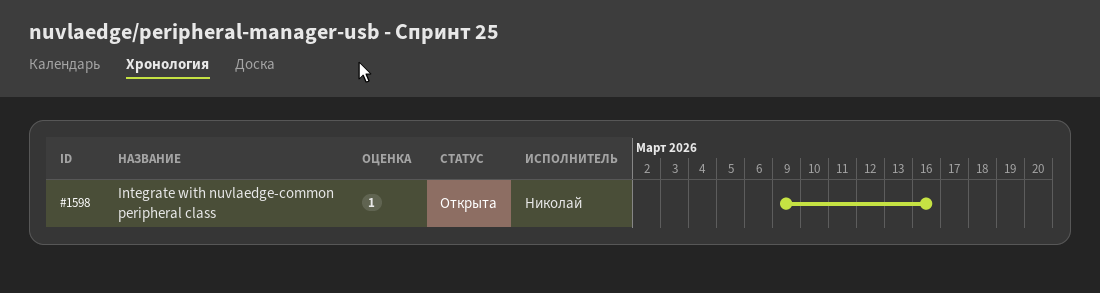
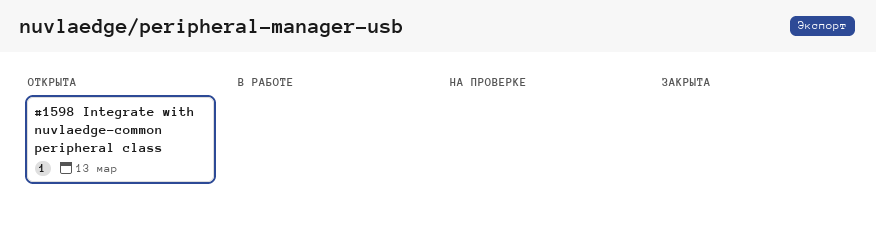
#1598, due: Mar 16 -> Mar 13

